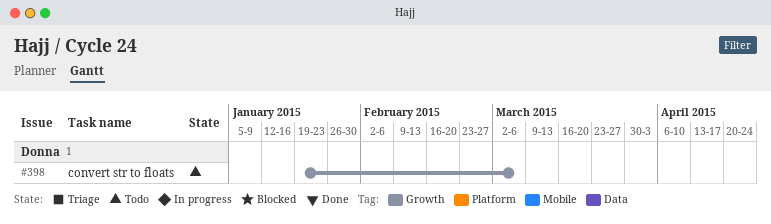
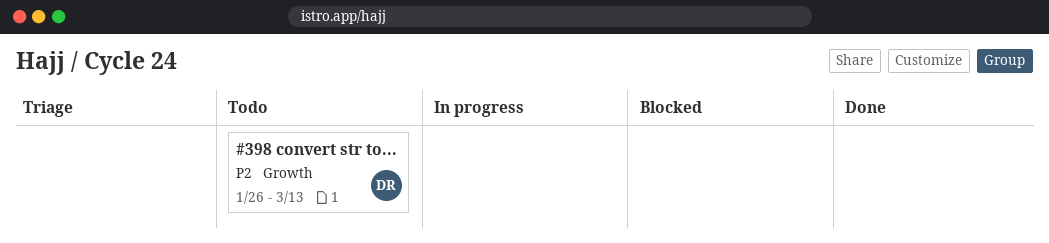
#398, start: Jan 19 -> Jan 26
#398, due: Mar 6 -> Mar 13

